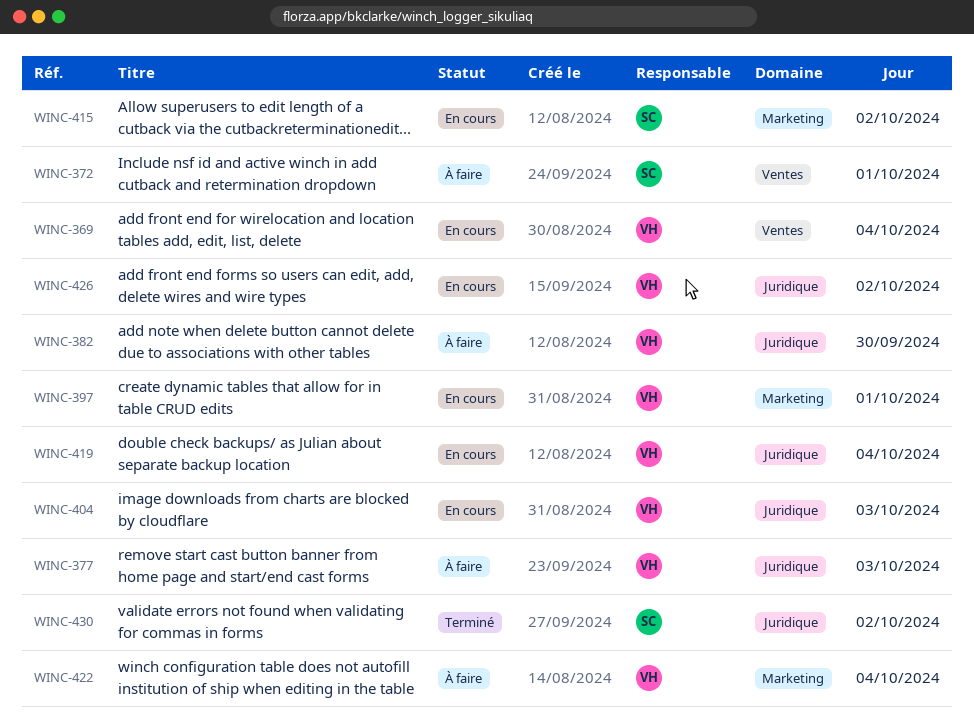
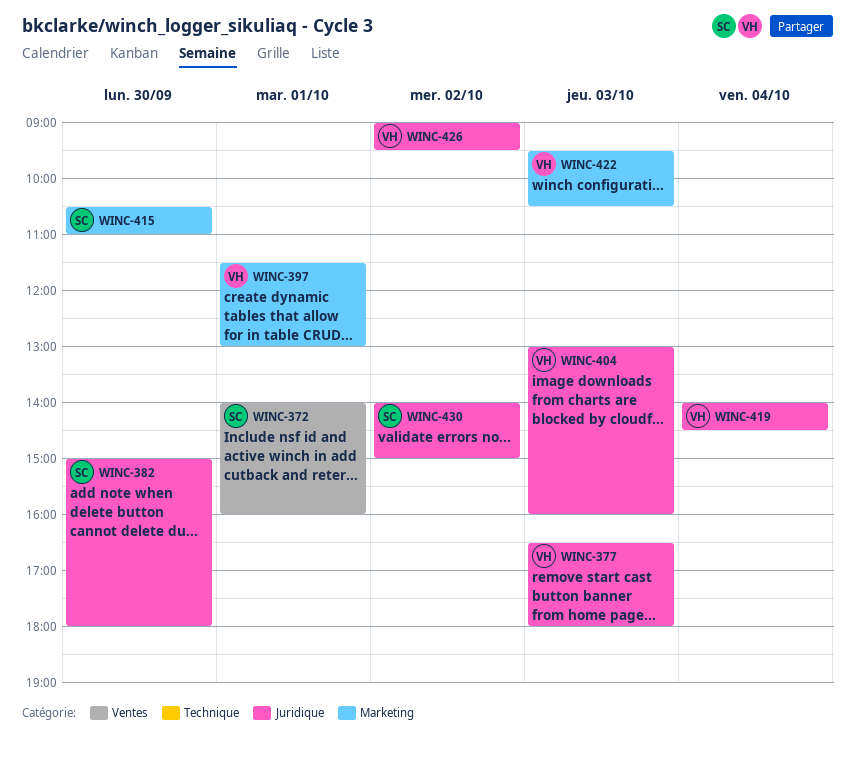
WINC-369: present -> none
WINC-382, owner: VH -> SC
WINC-415, day: Oct 2 -> Sep 30
WINC-422, day: Oct 4 -> Oct 3

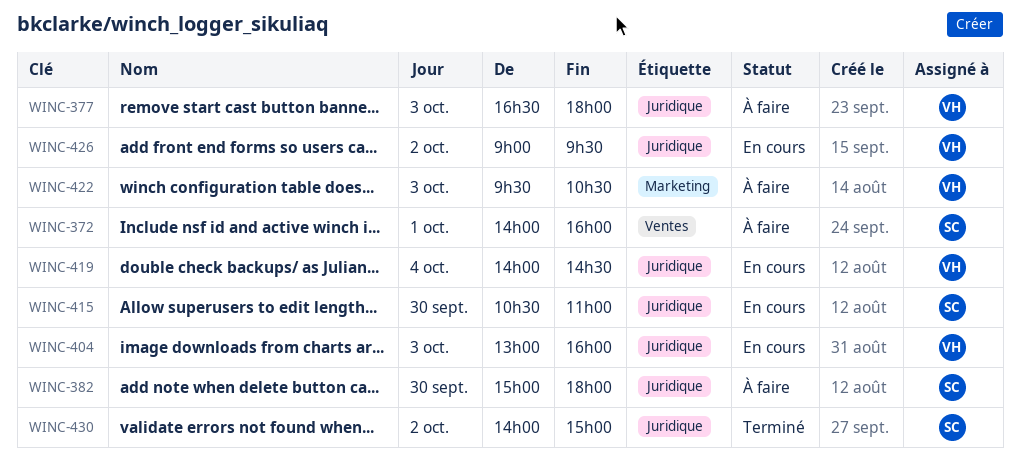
WINC-397: present -> none
WINC-415, label: Marketing -> Juridique

